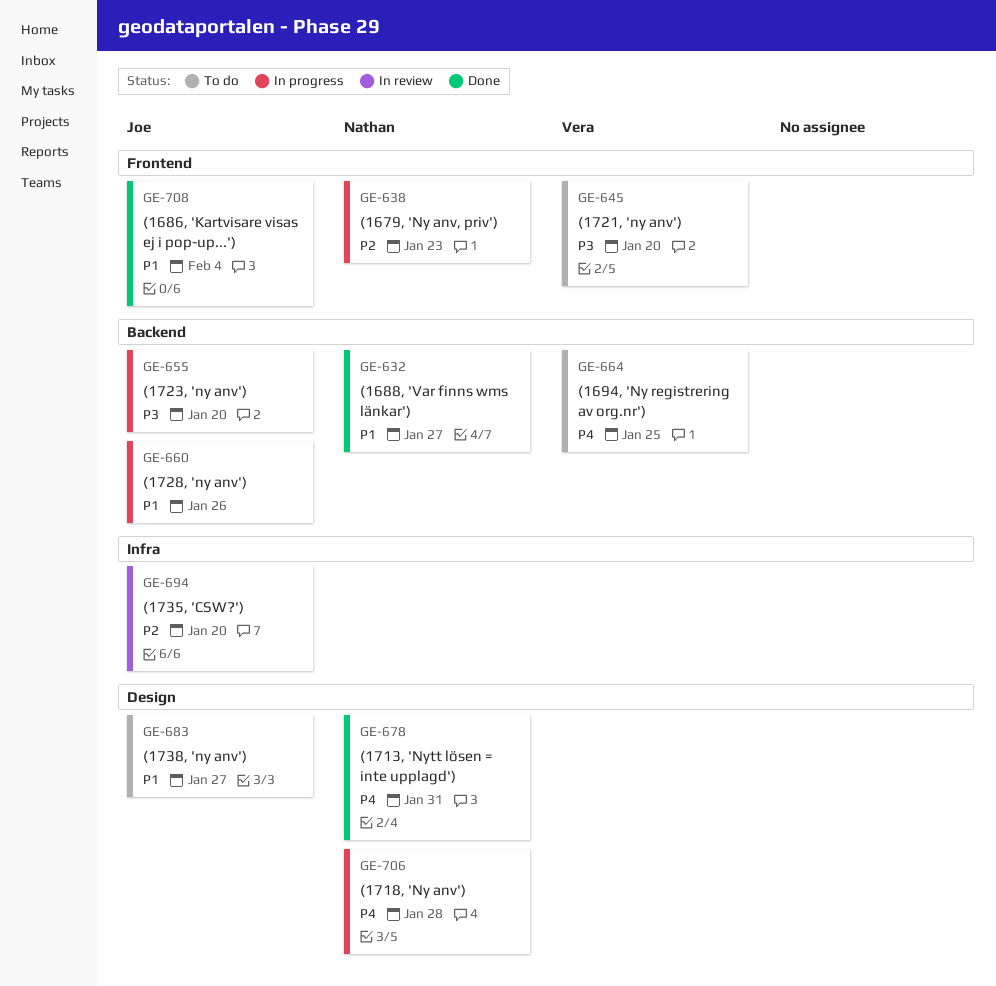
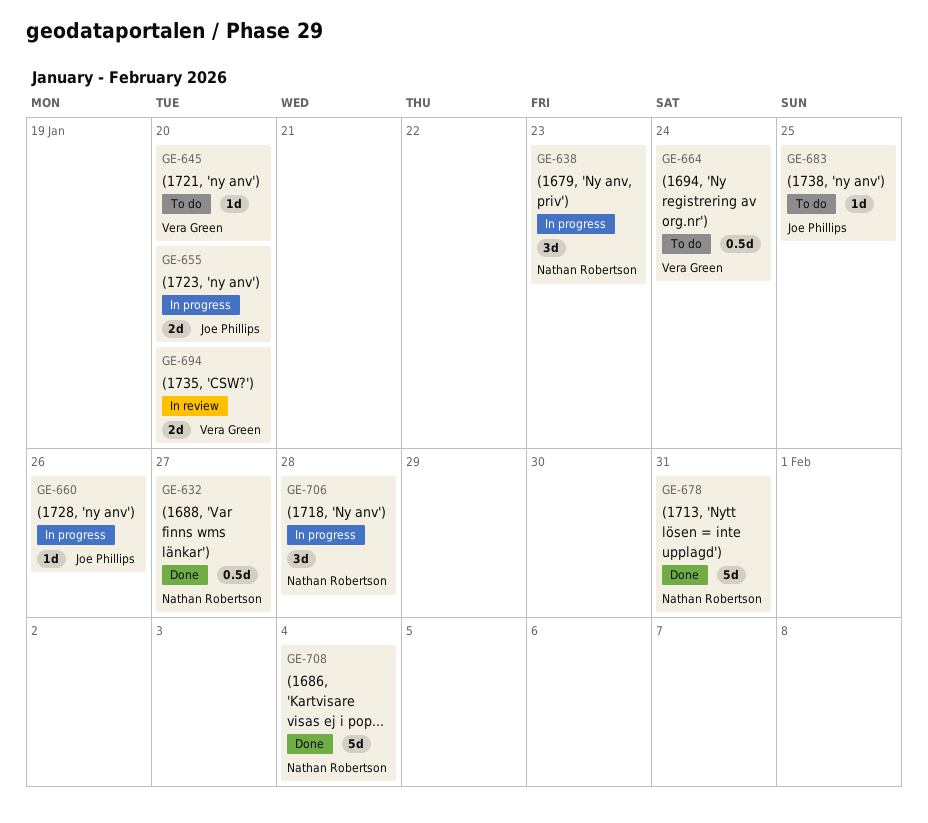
GE-664, due: Jan 25 -> Jan 24
GE-683, due: Jan 27 -> Jan 25
GE-694, owner: Joe Phillips -> Vera Green
GE-708, owner: Joe Phillips -> Nathan Robertson

